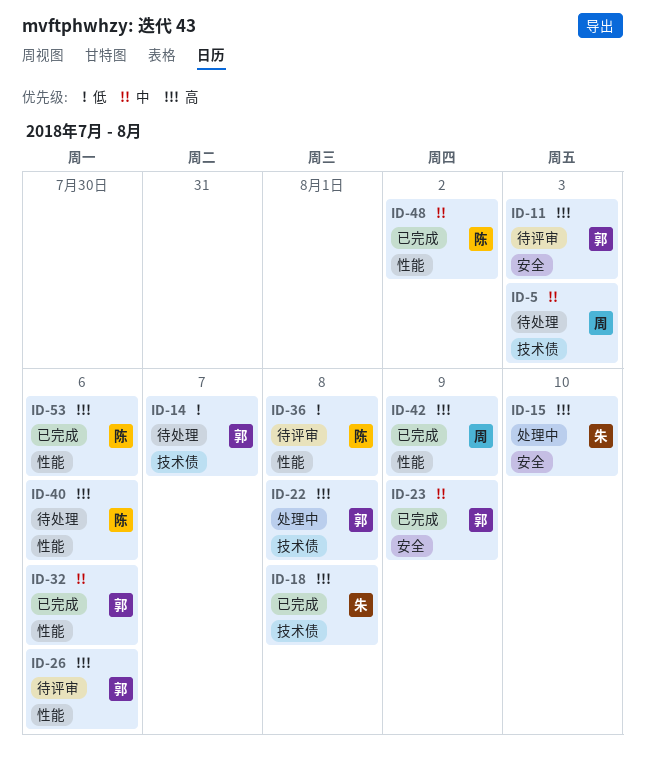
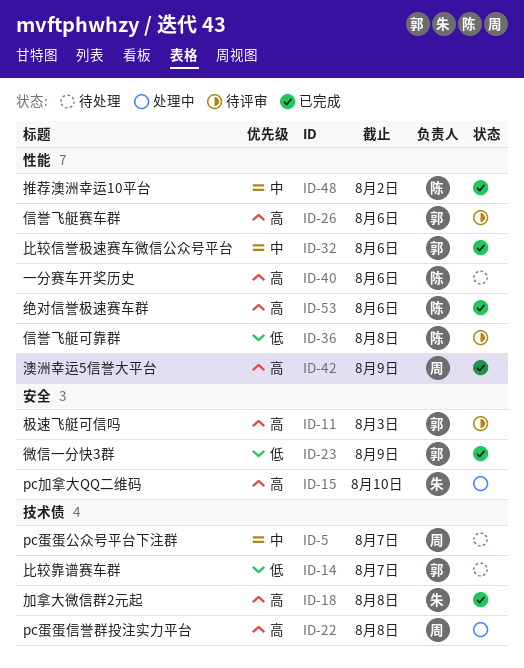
ID-5, due: Aug 3 -> Aug 7
ID-22, owner: 郭 -> 周
ID-23, priority: 中 -> 低

